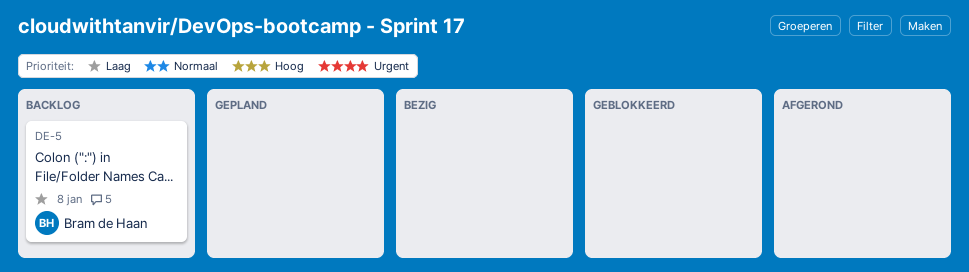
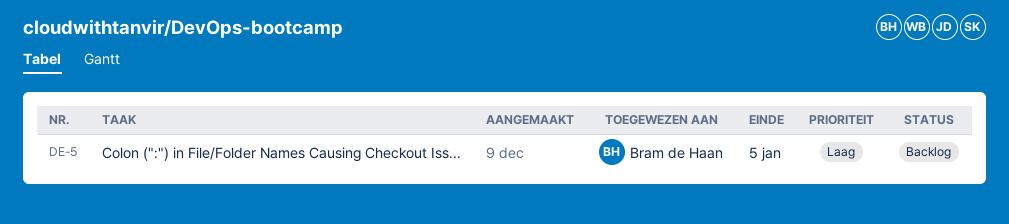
DE-5, due: Jan 8 -> Jan 5

